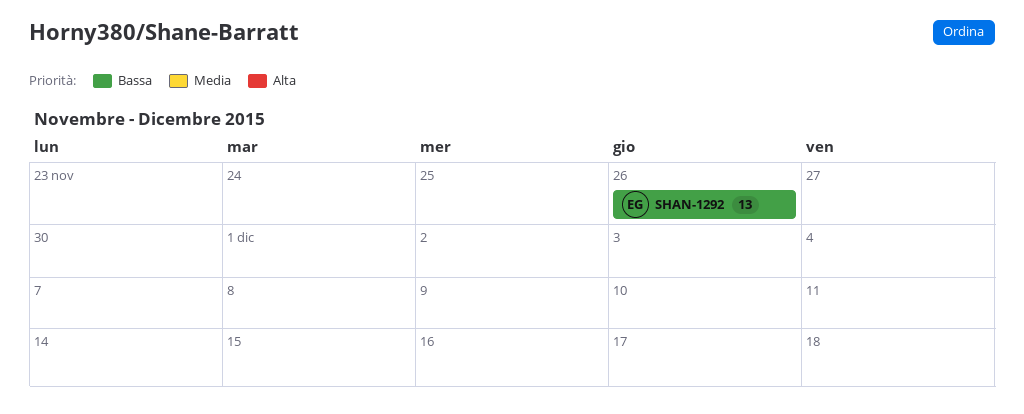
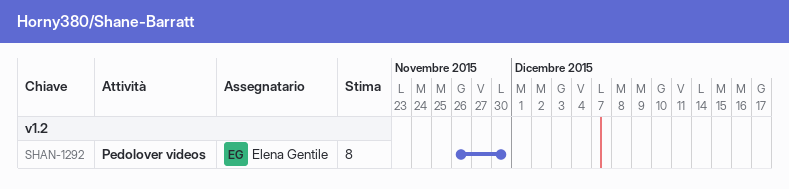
SHAN-1292, estimate: 13 -> 8
SHAN-1292, due: Nov 26 -> Nov 30

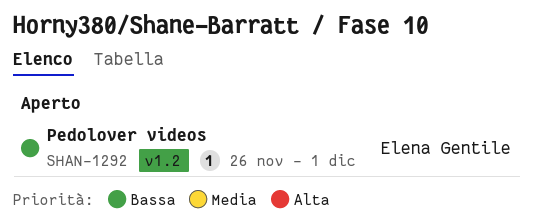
SHAN-1292, estimate: 8 -> 1
SHAN-1292, due: Nov 30 -> Dec 1

